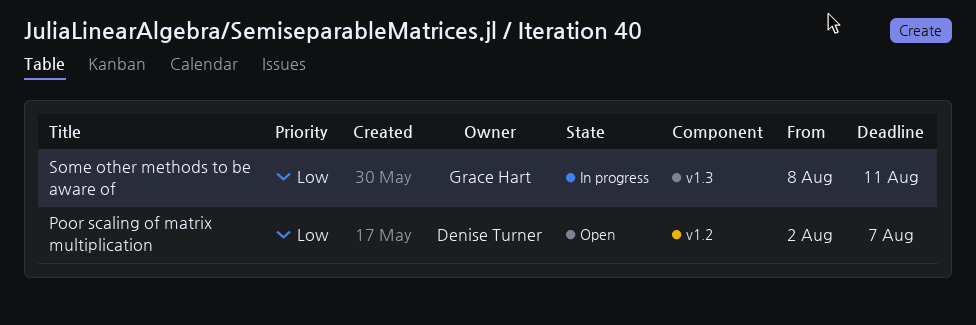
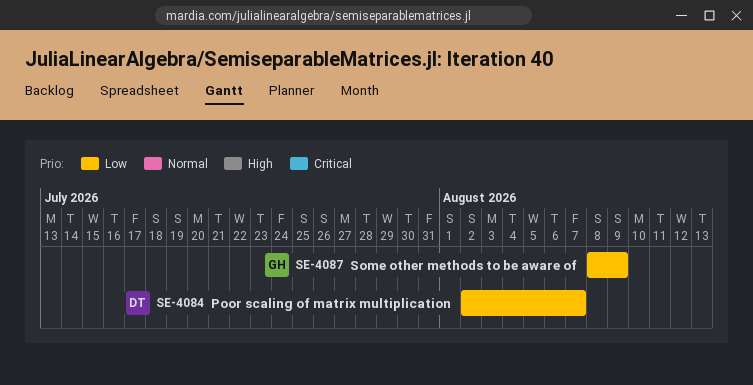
Some other methods to be aware of, due: Aug 11 -> Aug 9

